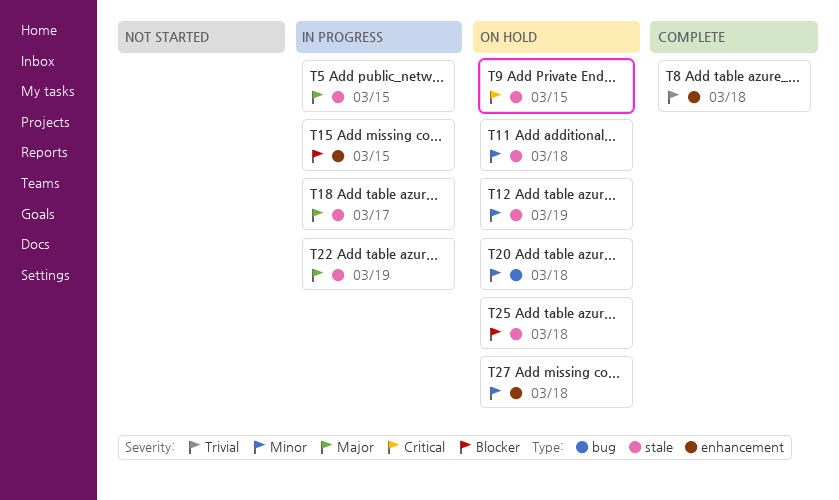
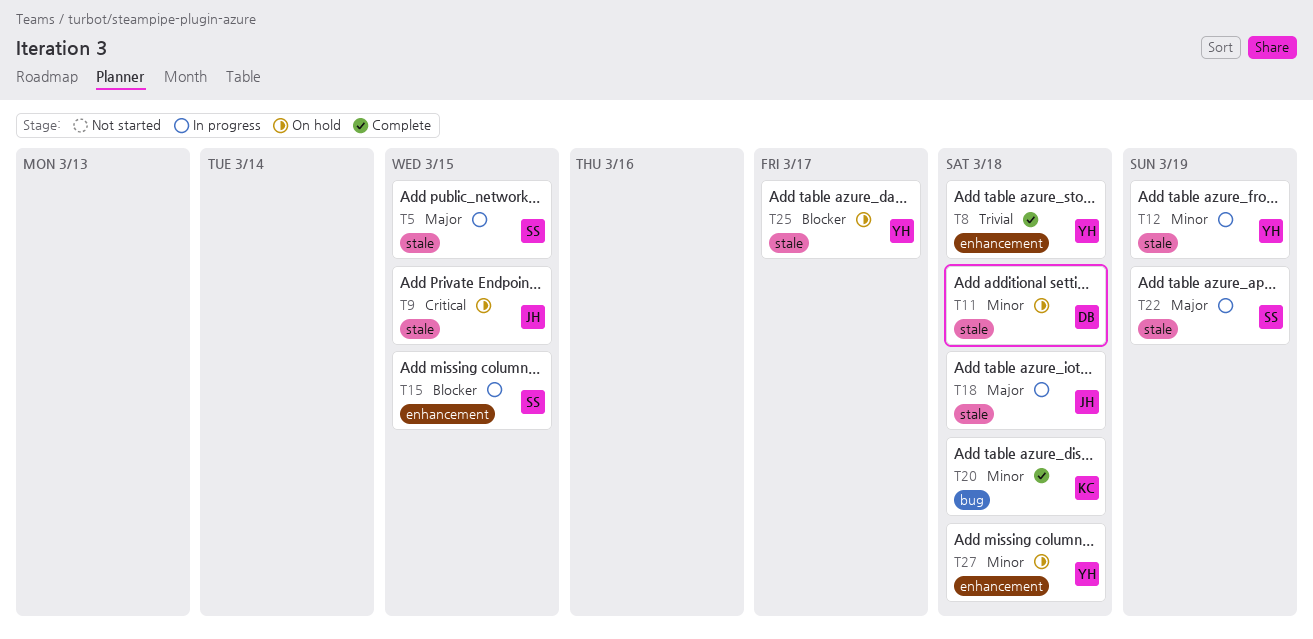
T12, status: On hold -> In progress
T18, due: Mar 17 -> Mar 18
T20, status: On hold -> Complete
T25, due: Mar 18 -> Mar 17

